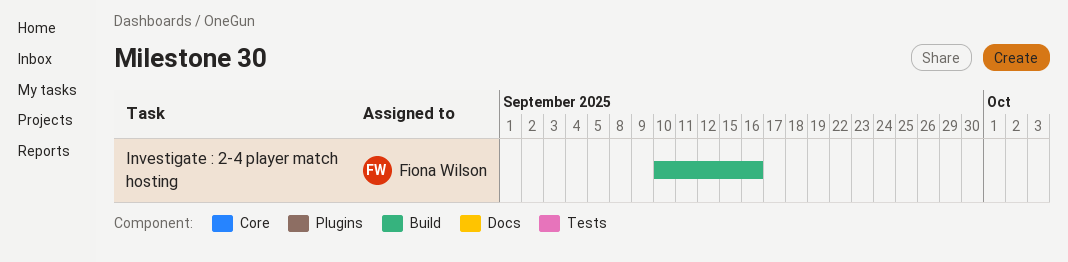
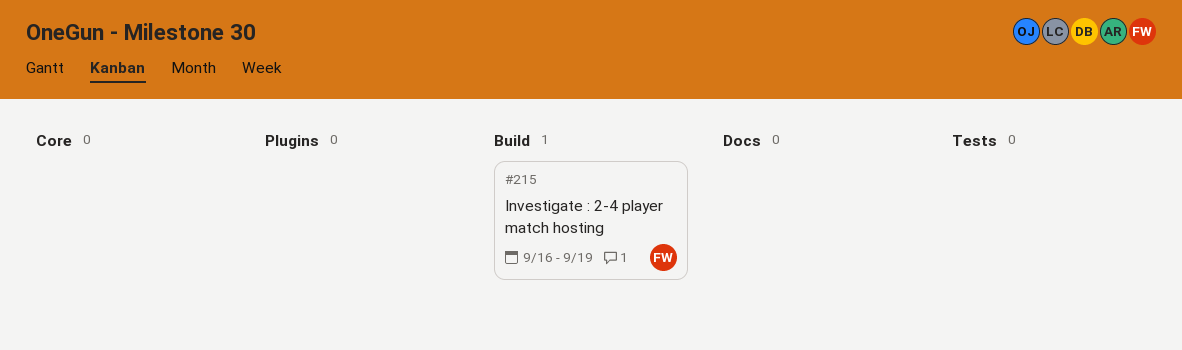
Investigate : 2-4 player match hosting, start: Sep 10 -> Sep 16
Investigate : 2-4 player match hosting, due: Sep 16 -> Sep 19

